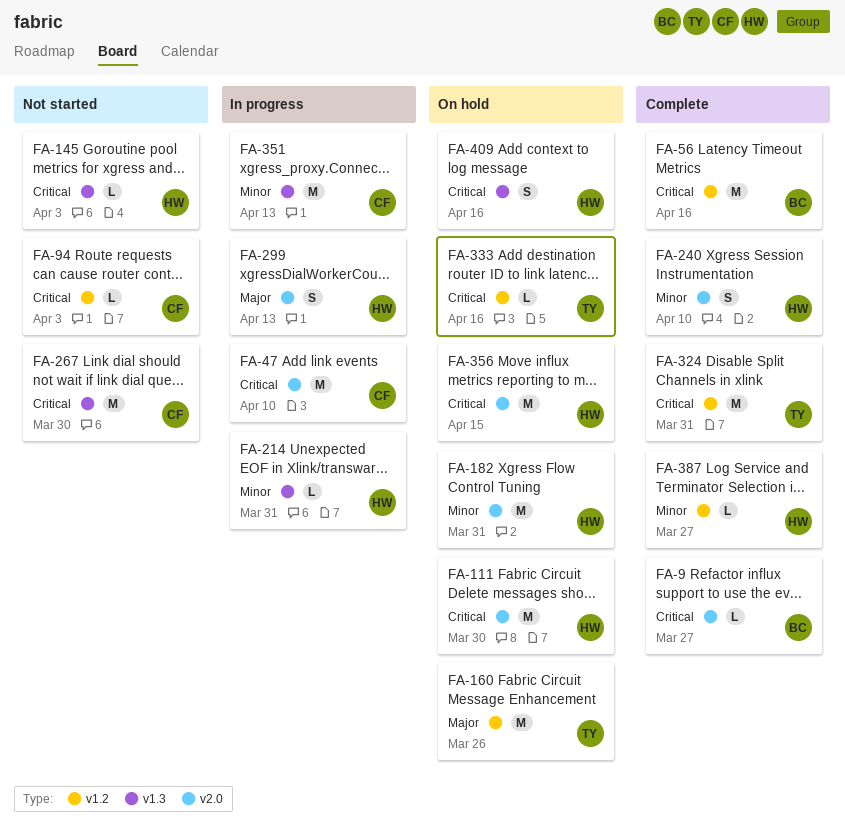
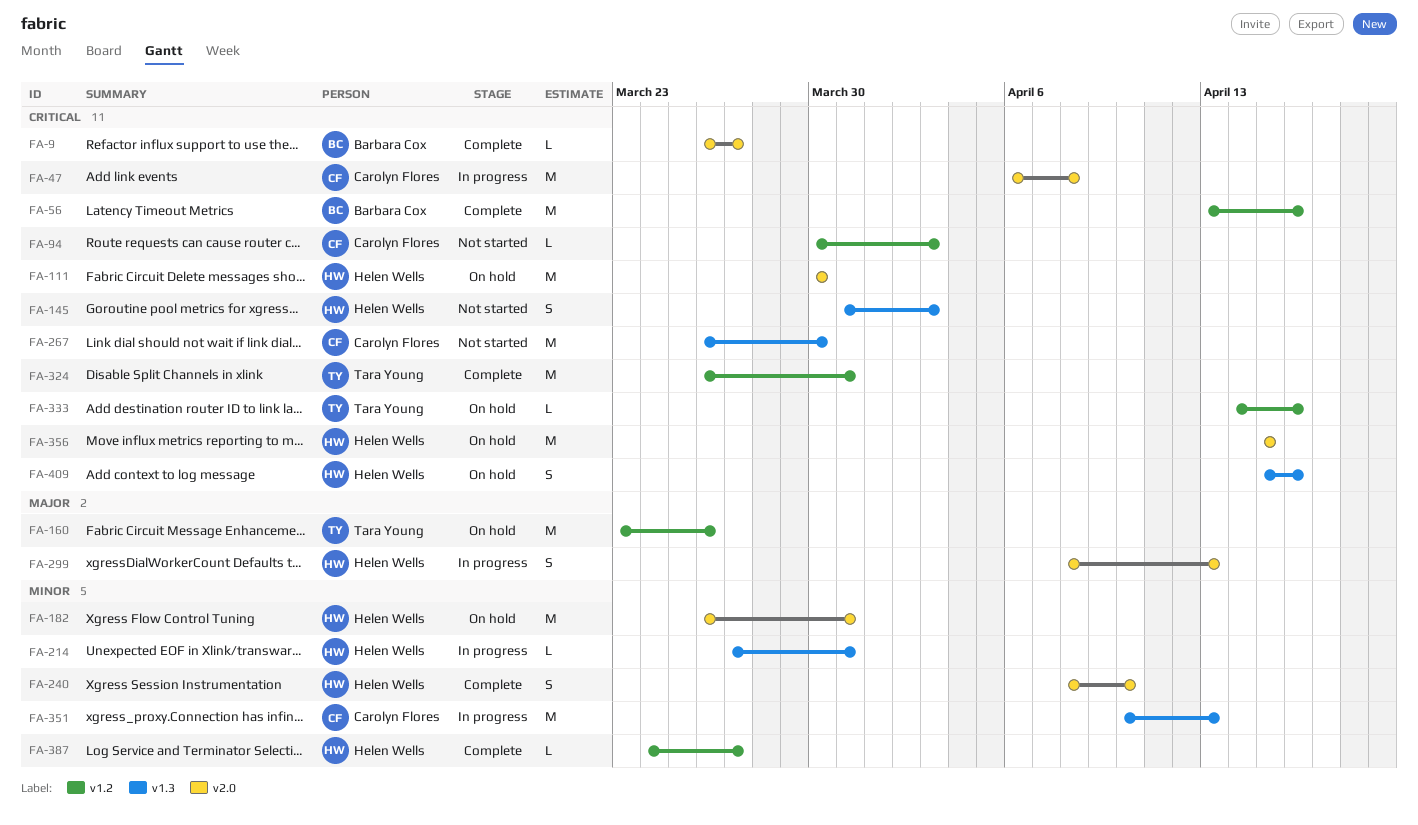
FA-47, due: Apr 10 -> Apr 8
FA-145, estimate: L -> S

